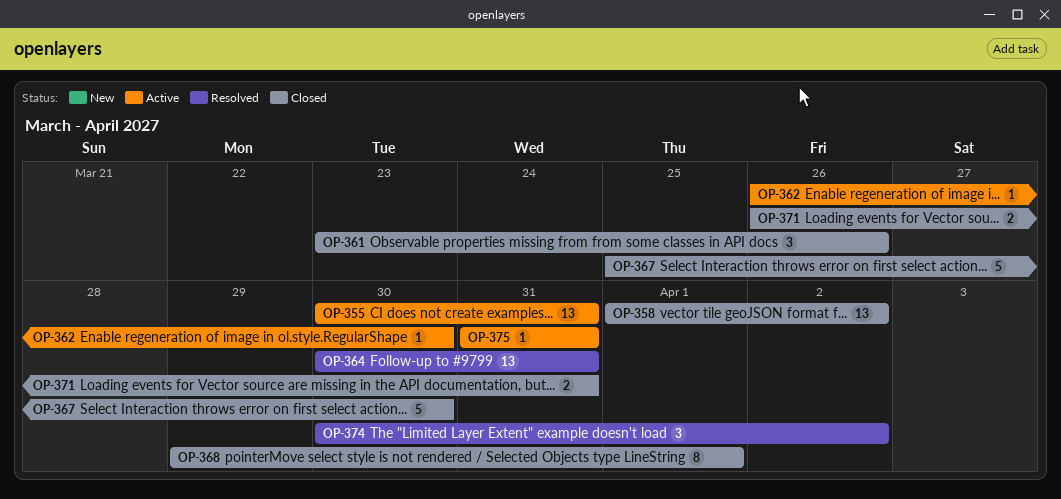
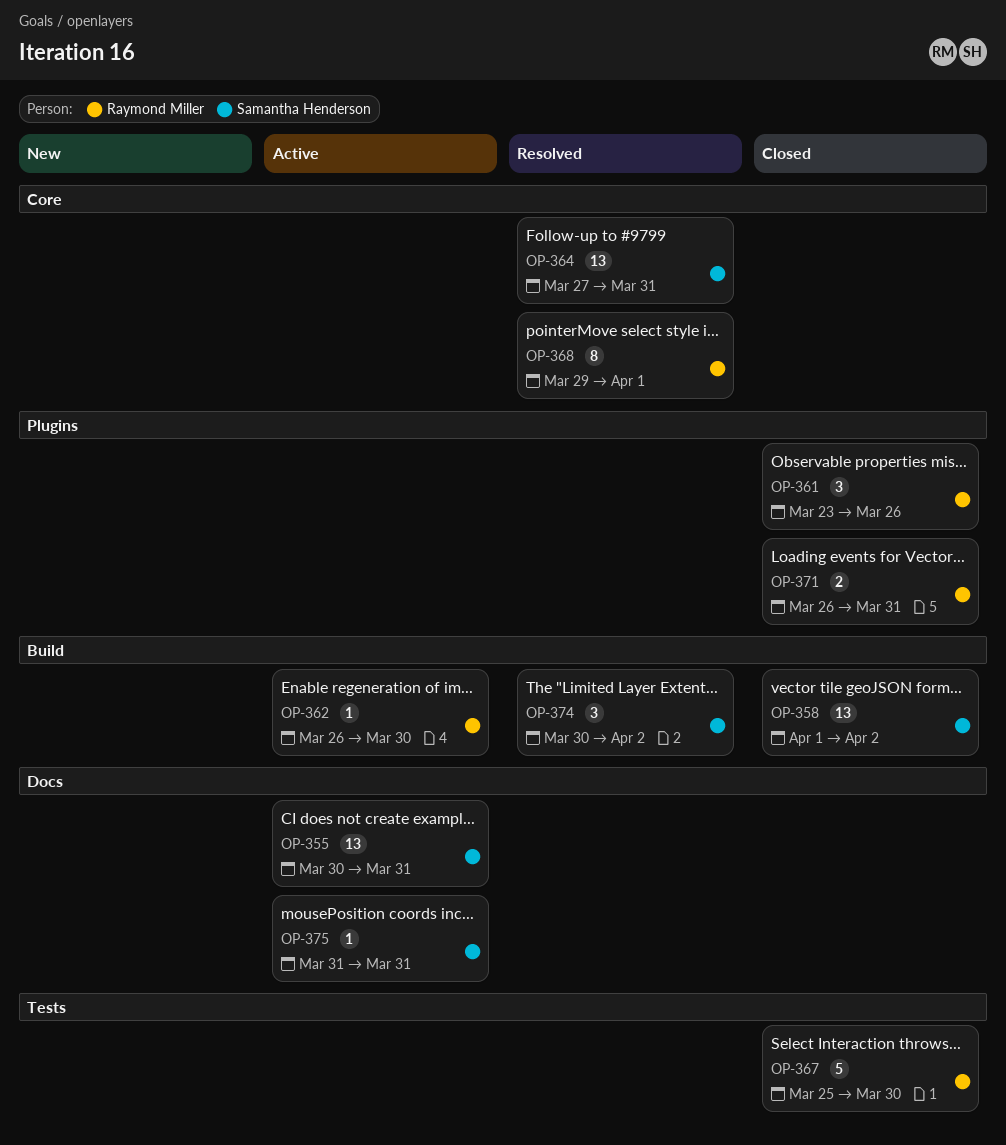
OP-364, start: Mar 30 -> Mar 27
OP-368, status: Closed -> Resolved

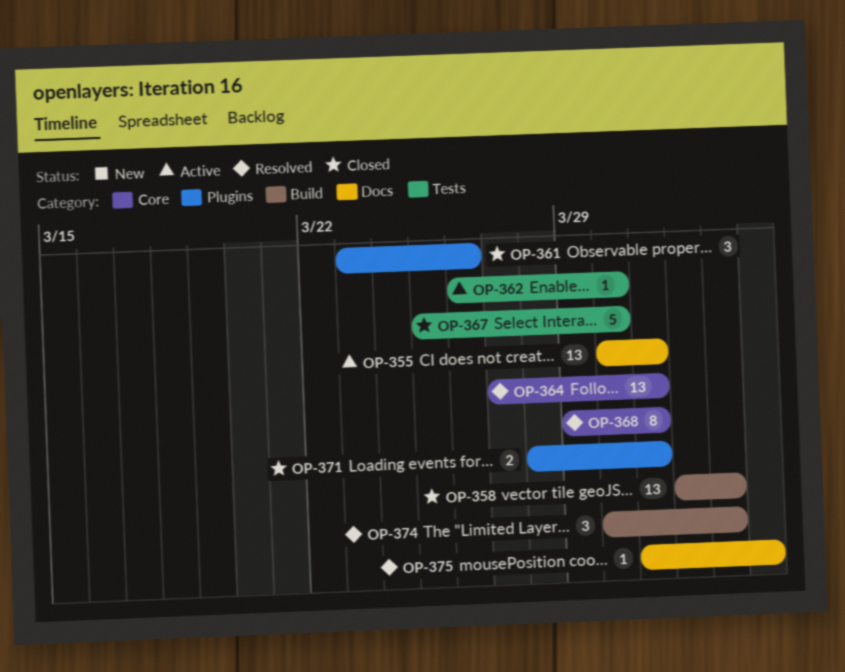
OP-362, label: Build -> Tests
OP-368, due: Apr 1 -> Mar 31
OP-371, start: Mar 26 -> Mar 28
OP-375, status: Active -> Resolved
OP-375, due: Mar 31 -> Apr 3

